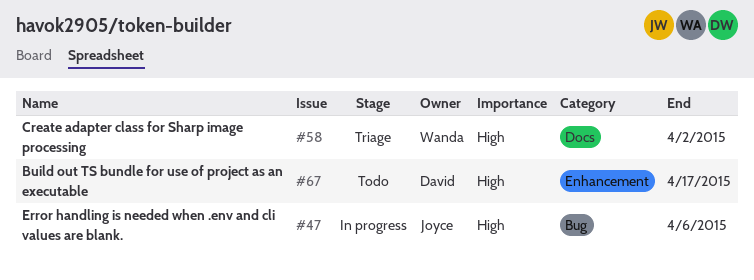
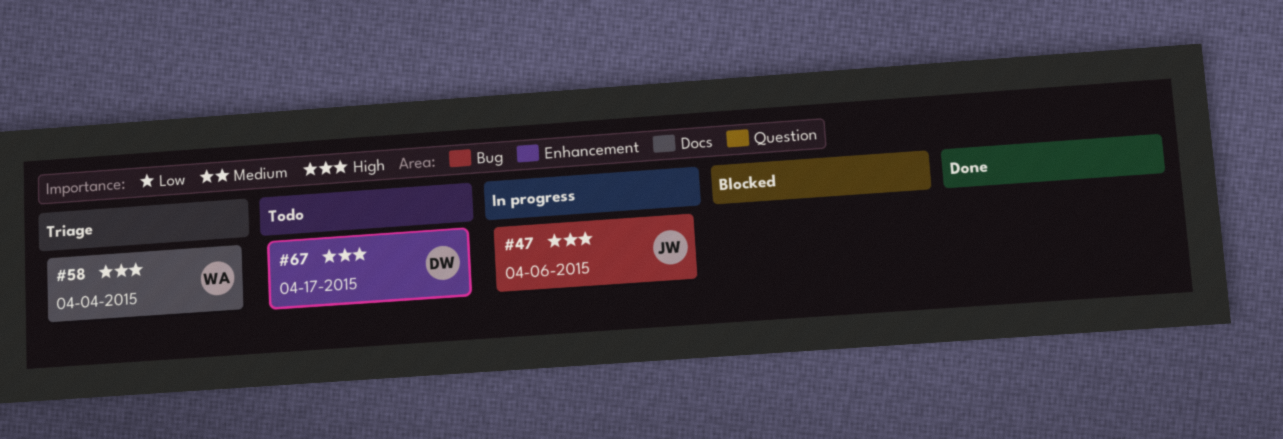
#58, due: Apr 2 -> Apr 4

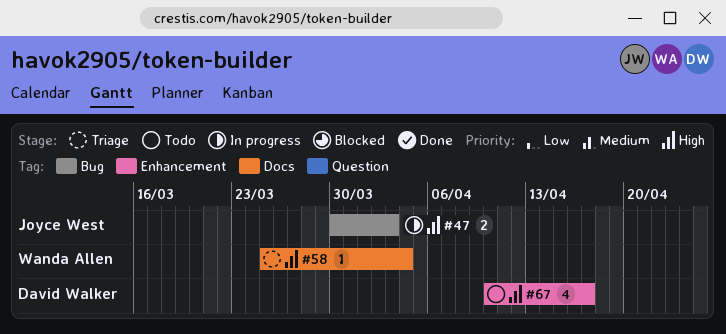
#47, due: Apr 6 -> Apr 3

